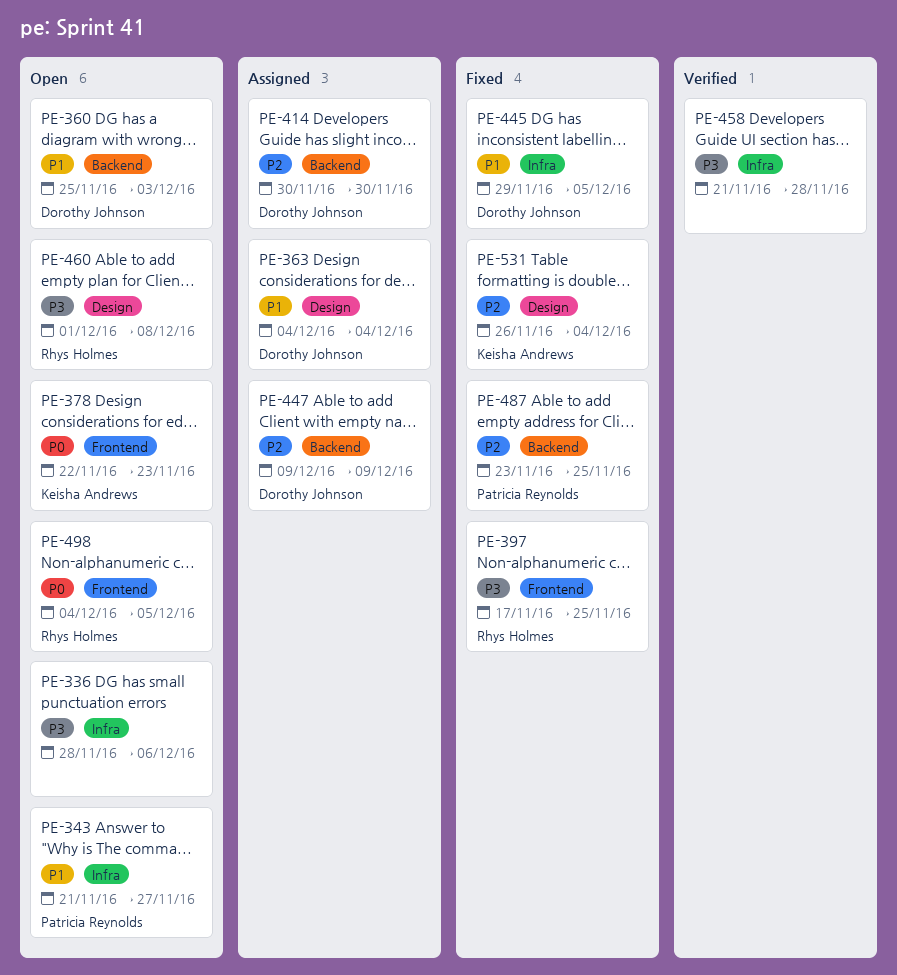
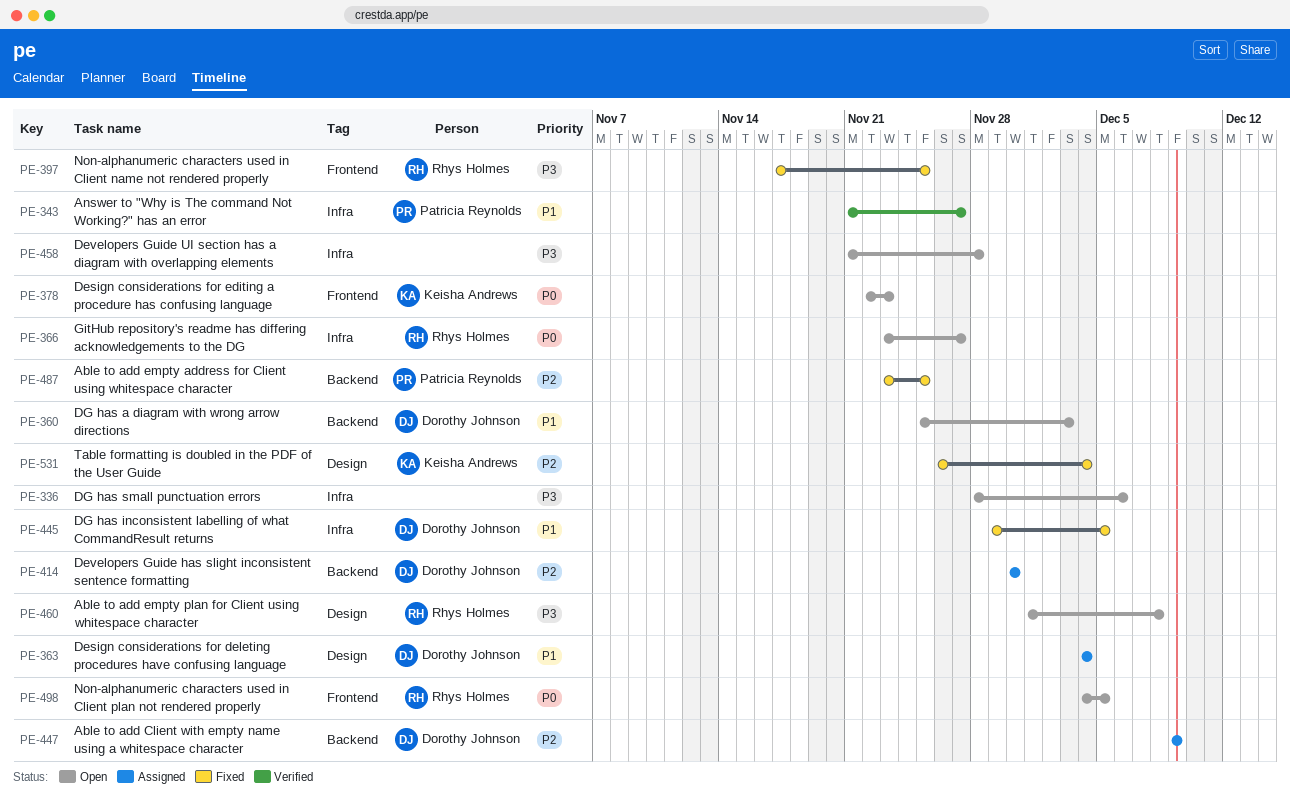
PE-343, status: Open -> Verified
PE-366: none -> present
PE-458, status: Verified -> Open

